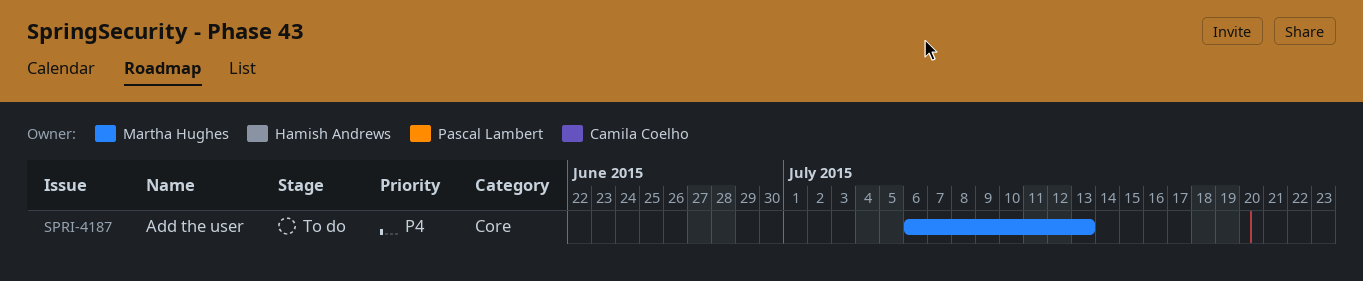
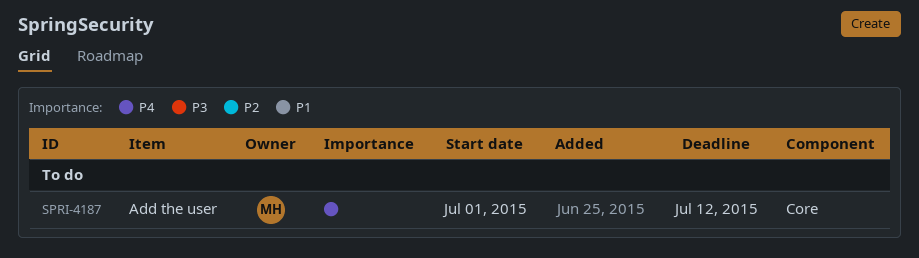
SPRI-4187, start: Jul 6 -> Jul 1
SPRI-4187, due: Jul 13 -> Jul 12

